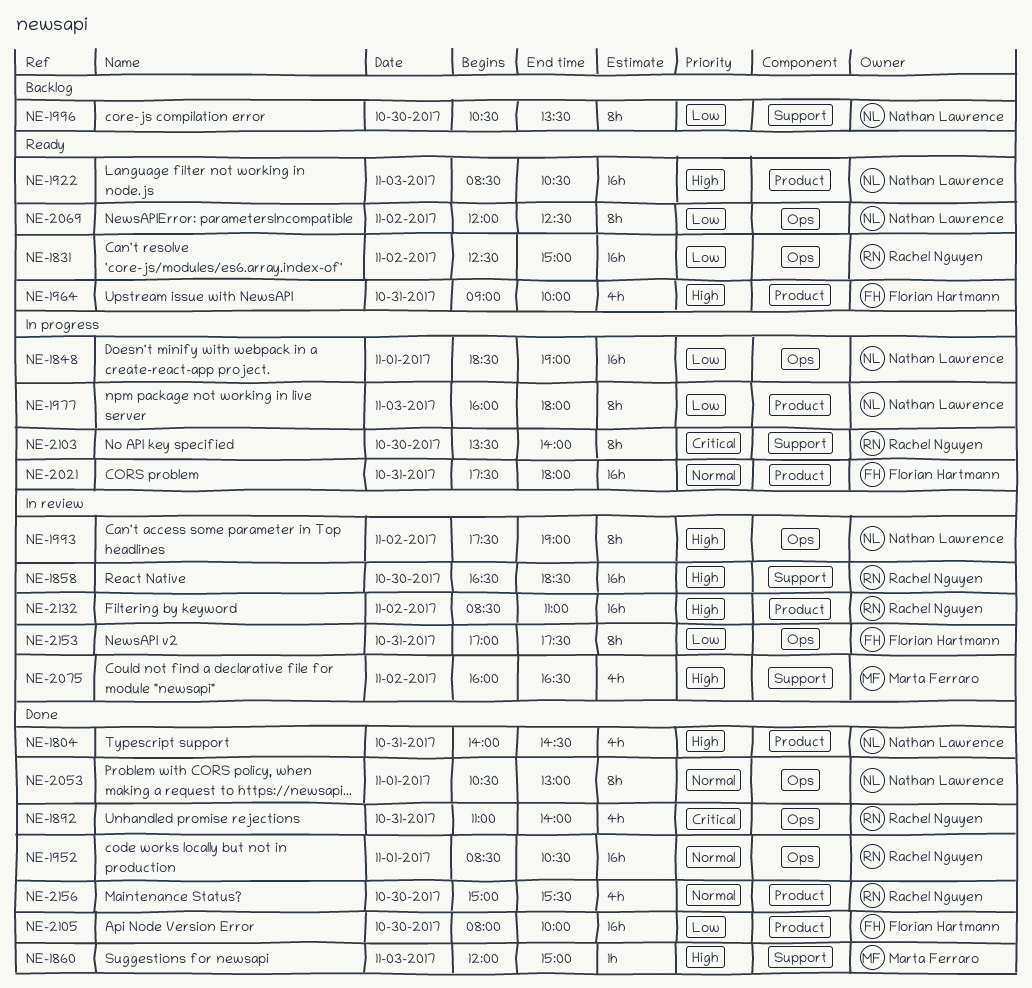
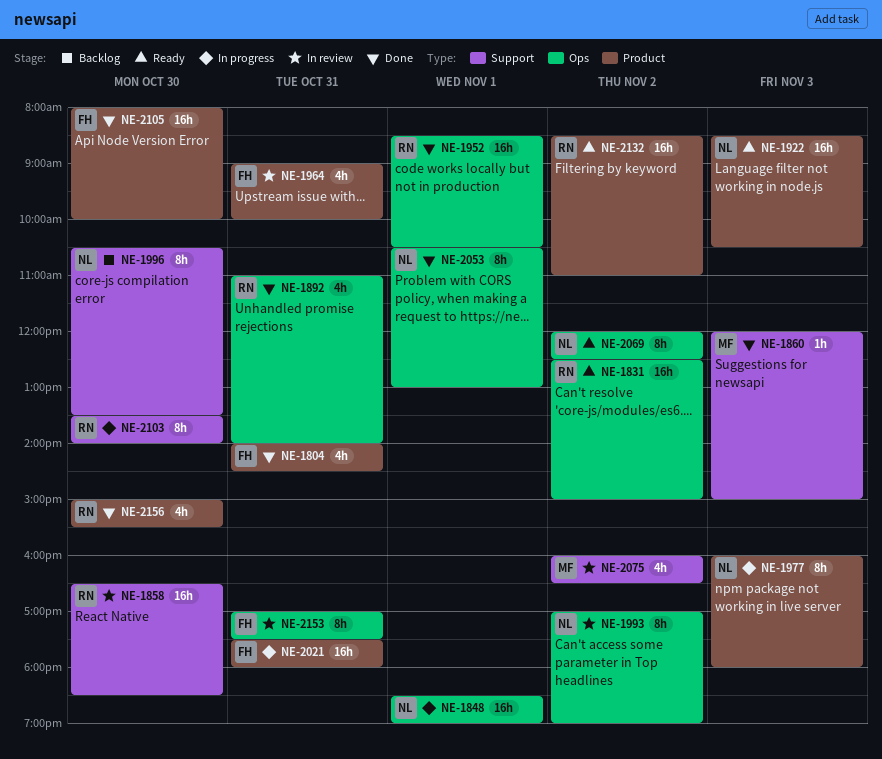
NE-1804, owner: Nathan Lawrence -> Florian Hartmann
NE-1964, status: Ready -> In review
NE-1993, begins: 17:30 -> 17:00
NE-2132, status: In review -> Ready

